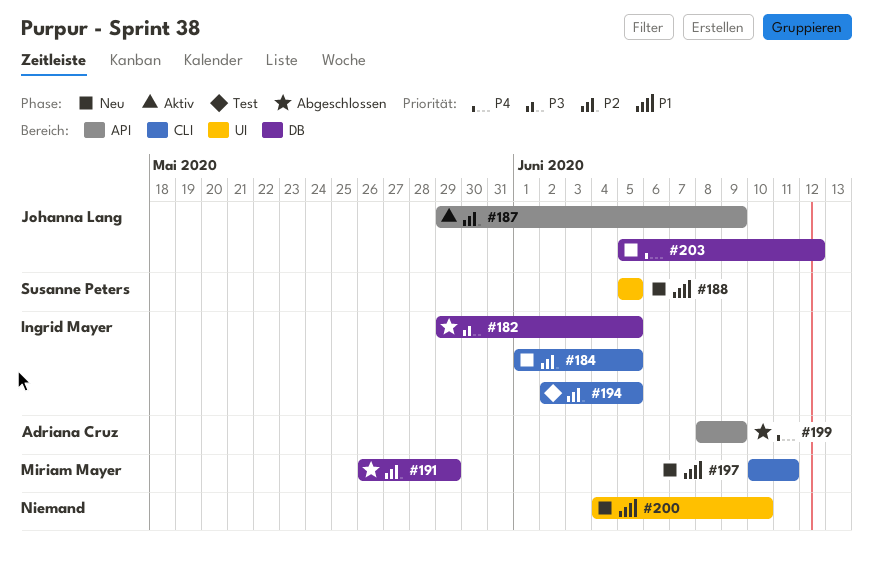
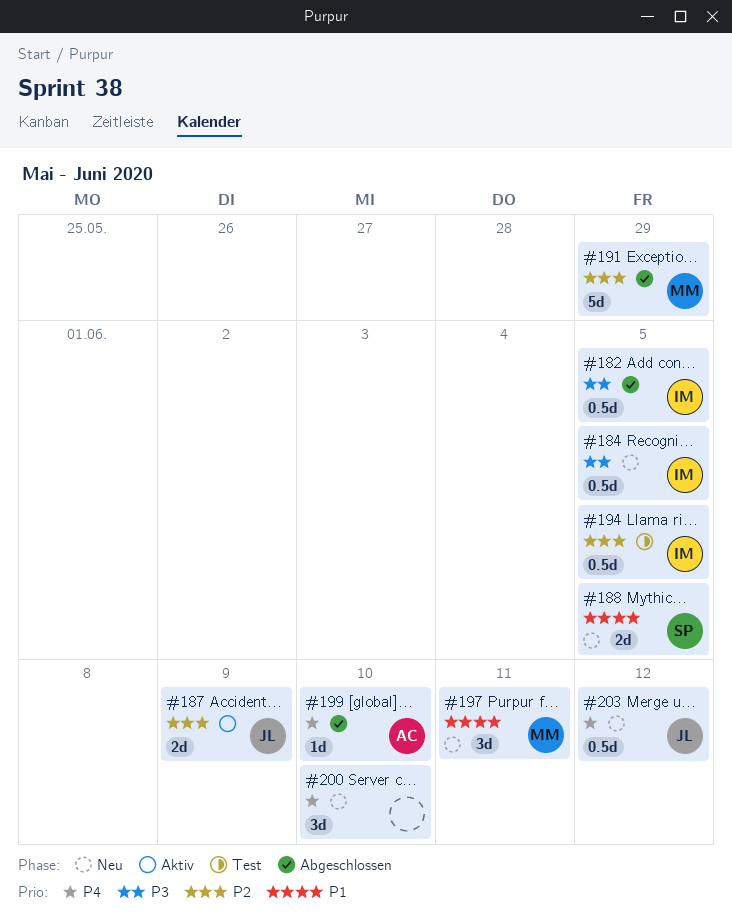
#184, priority: P2 -> P3
#199, due: Jun 9 -> Jun 10
#200, priority: P1 -> P4

